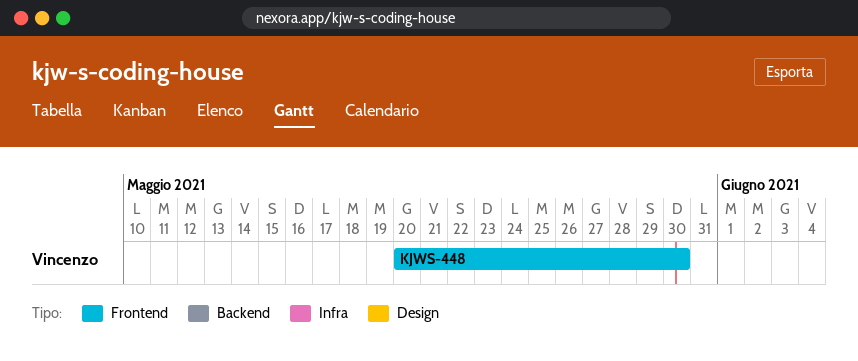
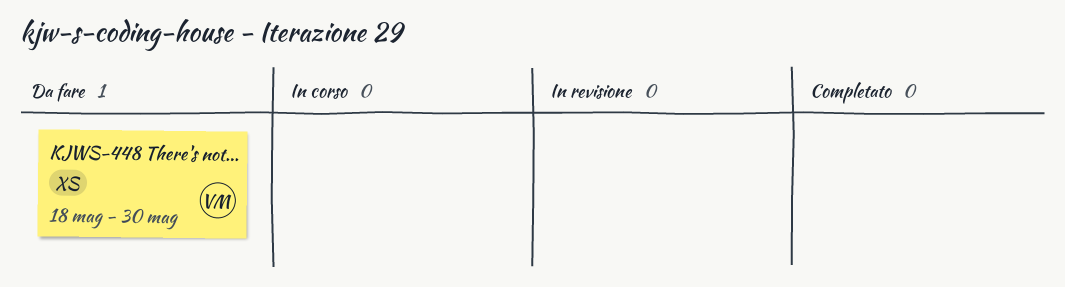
KJWS-448, start: May 20 -> May 18

